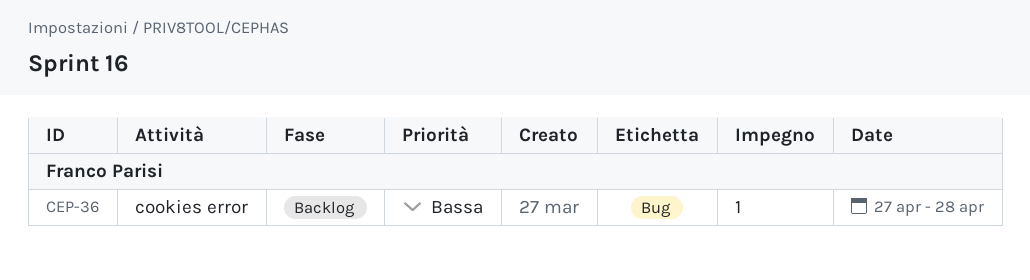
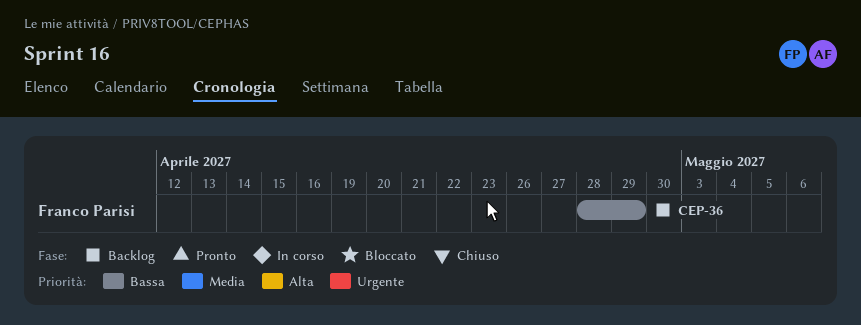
CEP-36, start: Apr 27 -> Apr 28
CEP-36, due: Apr 28 -> Apr 29

